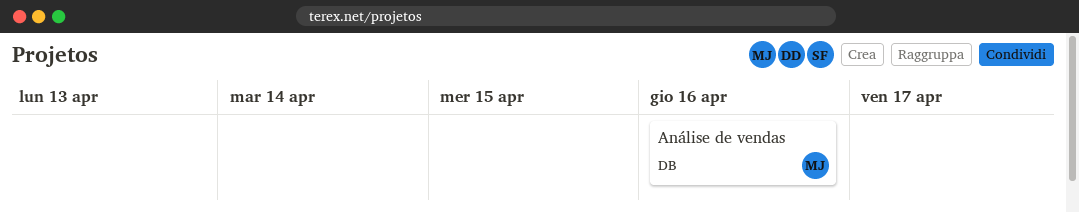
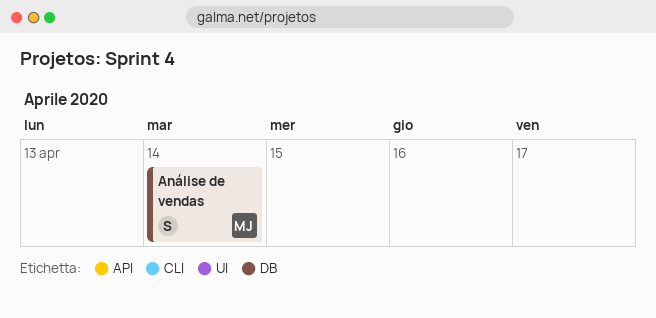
Análise de vendas, due: Apr 16 -> Apr 14

